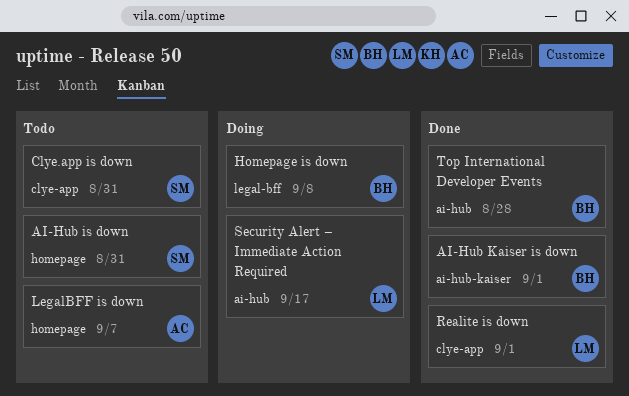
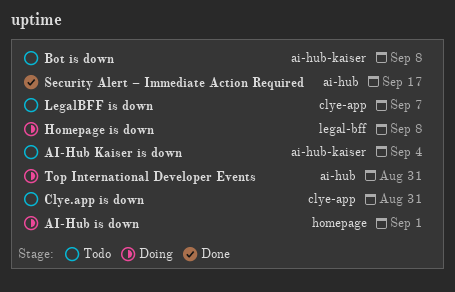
AI-Hub is down, status: Todo -> Doing
AI-Hub is down, due: Aug 31 -> Sep 1
AI-Hub Kaiser is down, status: Done -> Todo
AI-Hub Kaiser is down, due: Sep 1 -> Sep 4
Bot is down: none -> present
LegalBFF is down, label: homepage -> clye-app
Realite is down: present -> none
Security Alert – Immediate Action Required, status: Doing -> Done
Top International Developer Events, status: Done -> Doing
Top International Developer Events, due: Aug 28 -> Aug 31

